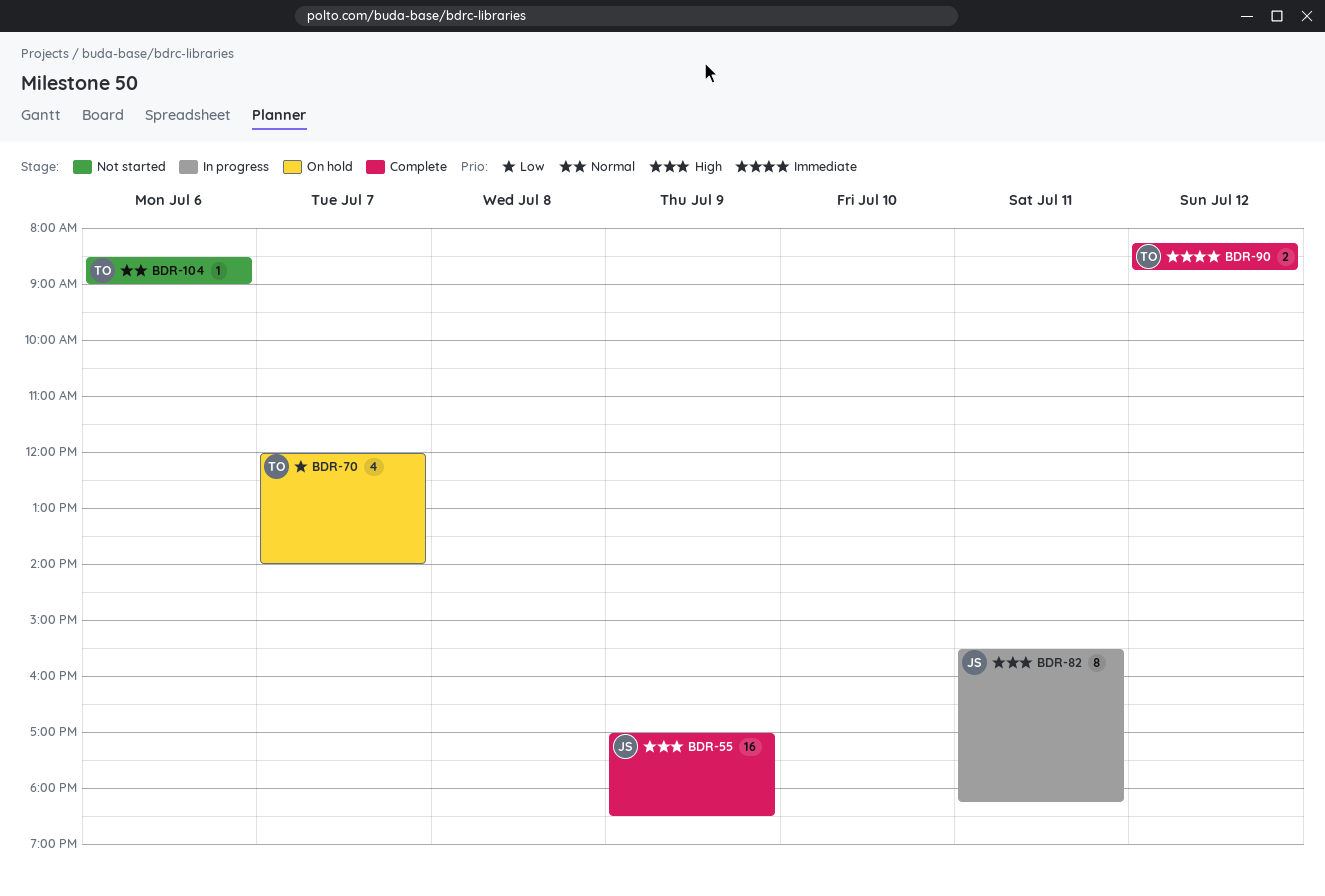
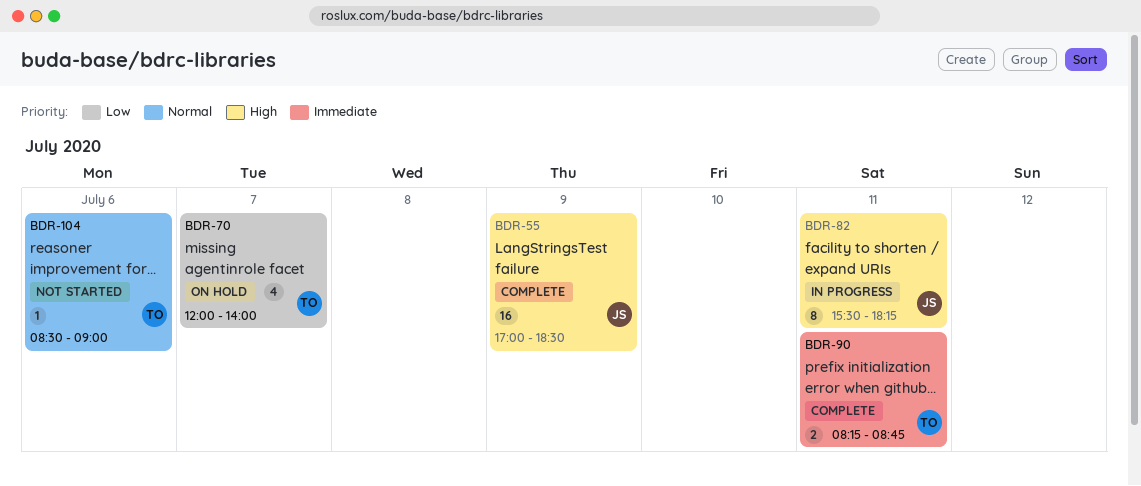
BDR-90, day: Jul 12 -> Jul 11

